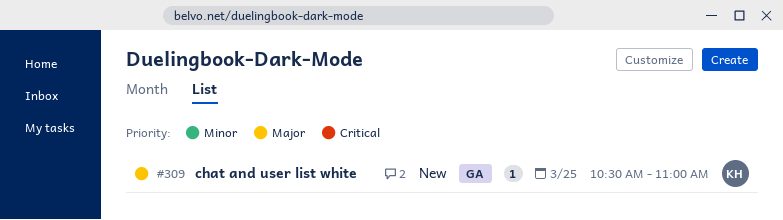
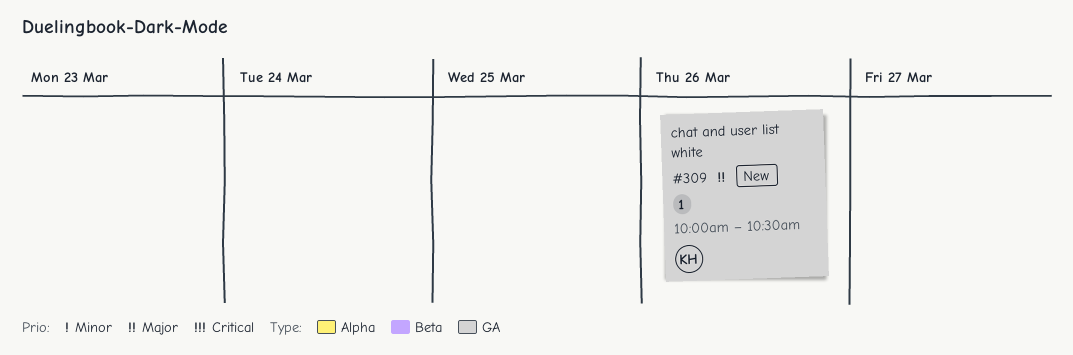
#309, day: Mar 25 -> Mar 26
#309, begins: 10:30 -> 10:00
#309, ends: 11:00 -> 10:30

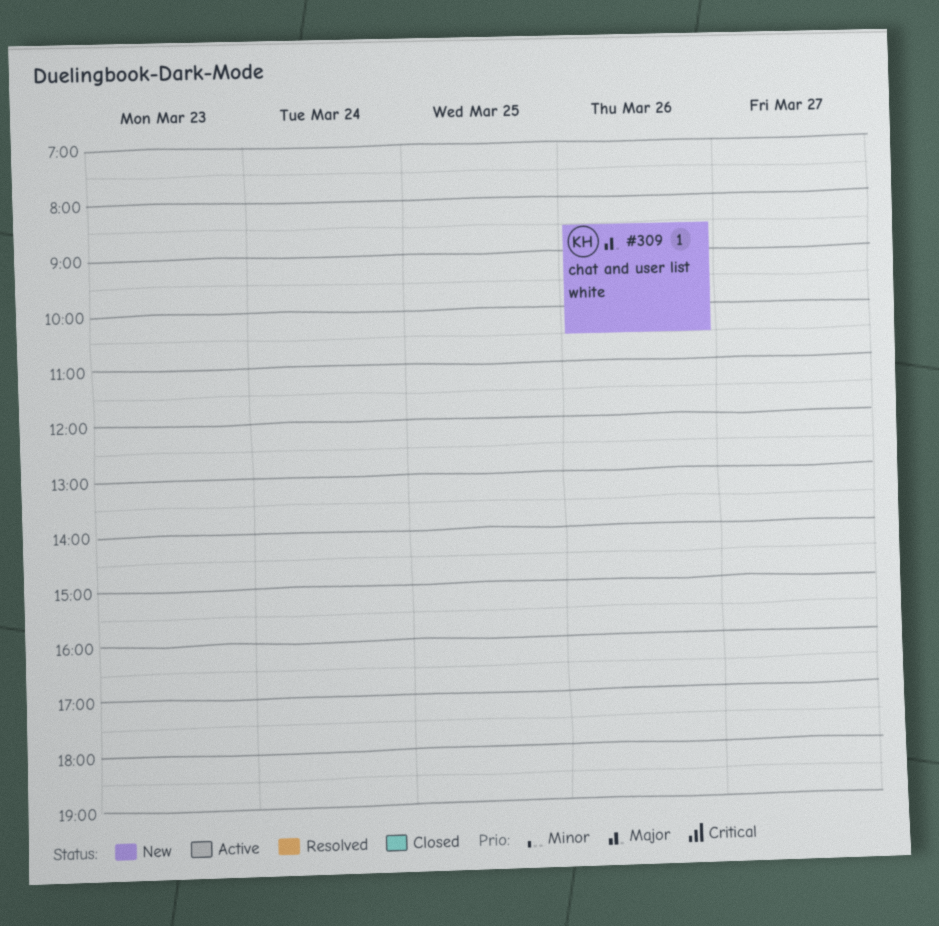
#309, begins: 10:00 -> 08:30

